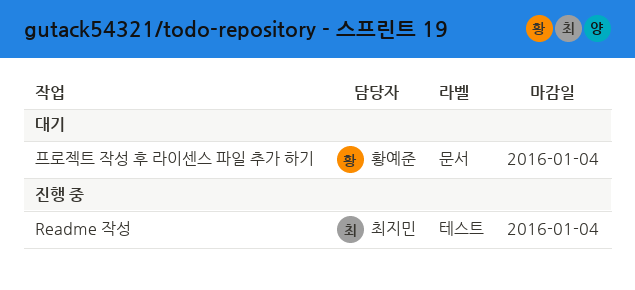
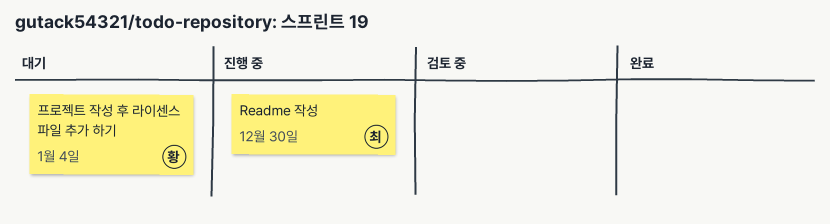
Readme 작성, due: Jan 4 -> Dec 30

